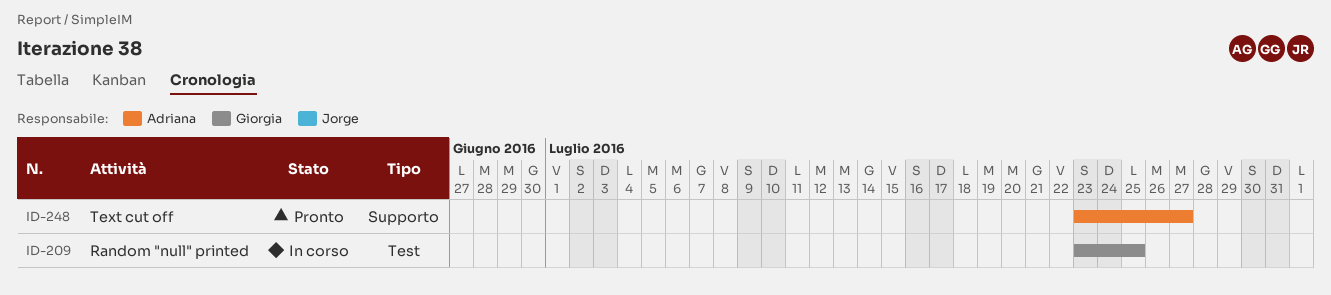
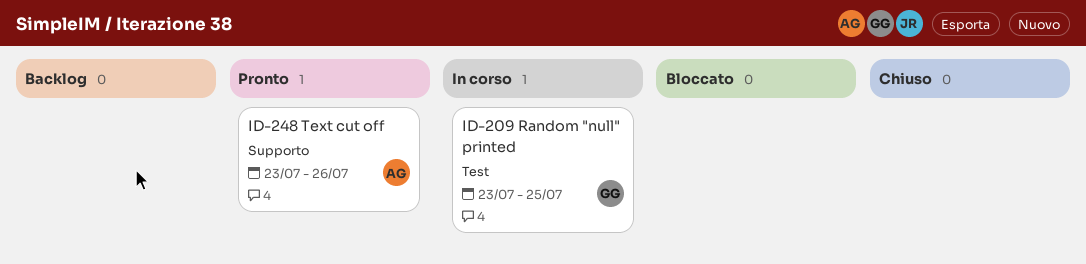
ID-248, due: Jul 27 -> Jul 26

